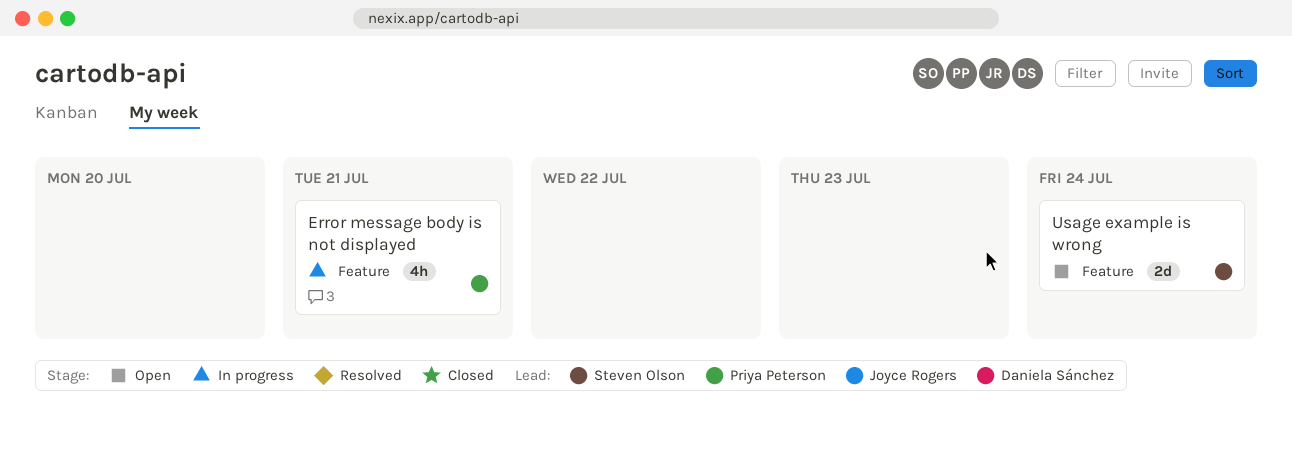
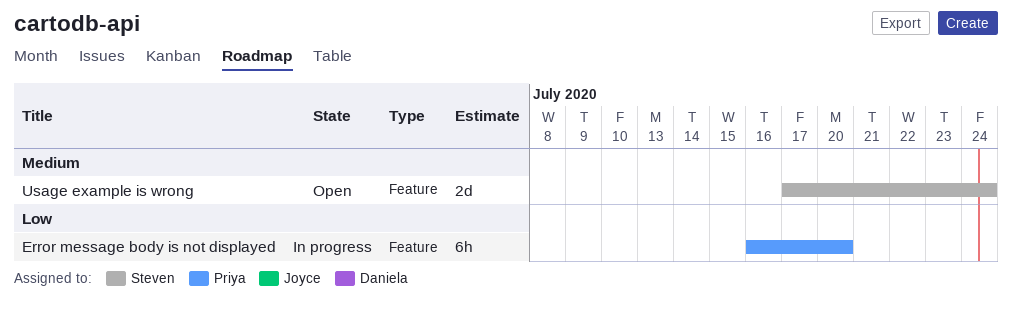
Error message body is not displayed, estimate: 4h -> 6h
Error message body is not displayed, due: Jul 21 -> Jul 20

